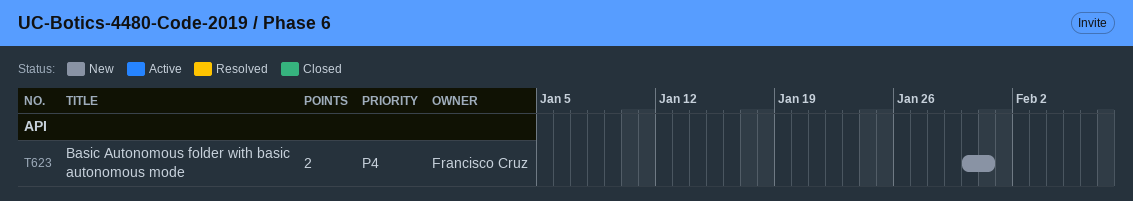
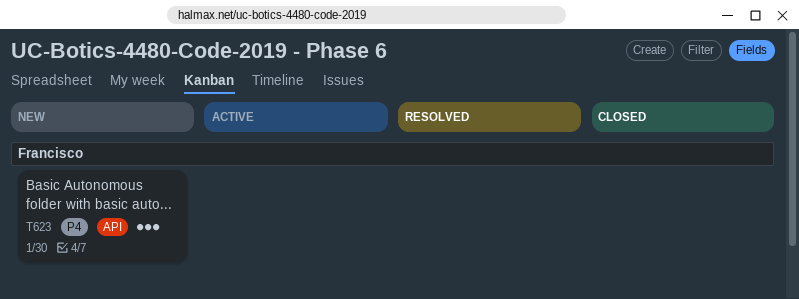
T623, estimate: 2 -> 3
T623, due: Jan 31 -> Jan 30

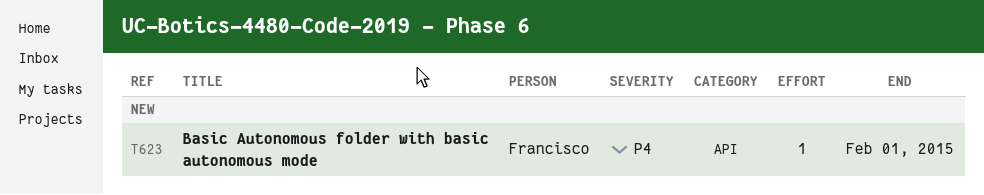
T623, estimate: 3 -> 1
T623, due: Jan 30 -> Feb 1

